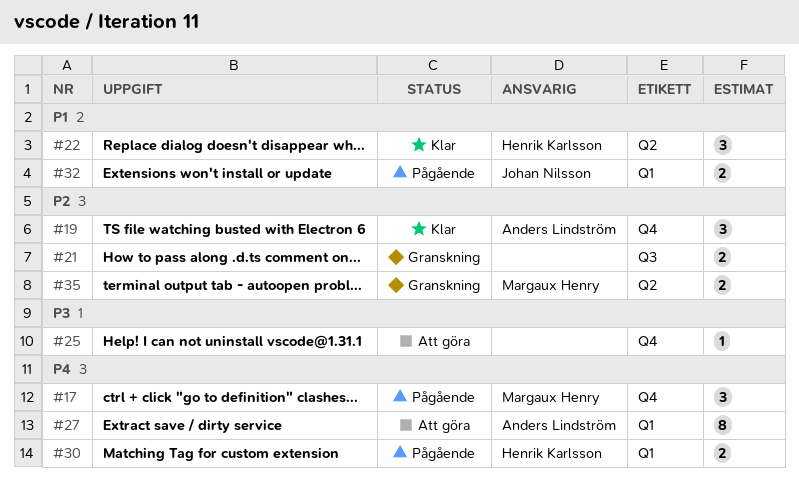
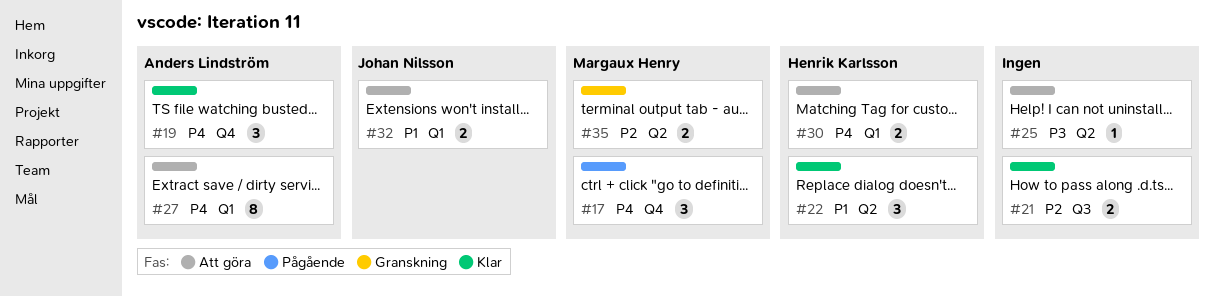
#19, priority: P2 -> P4
#21, status: Granskning -> Klar
#25, label: Q4 -> Q2
#30, status: Pågående -> Att göra
#32, status: Pågående -> Att göra

